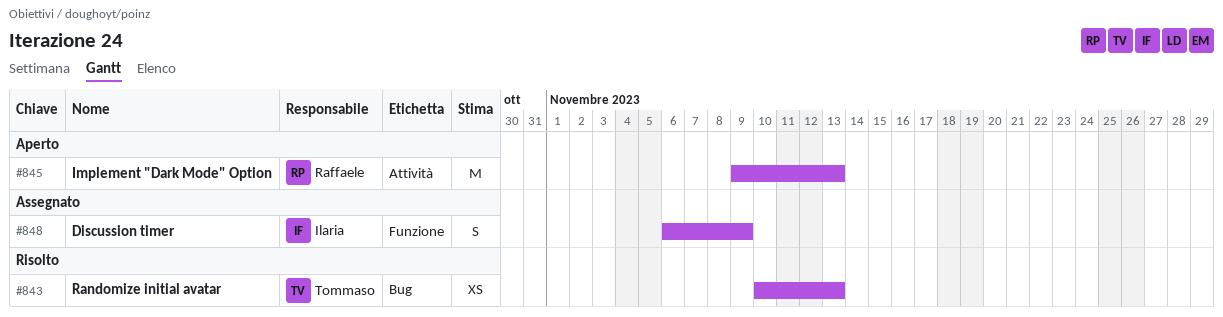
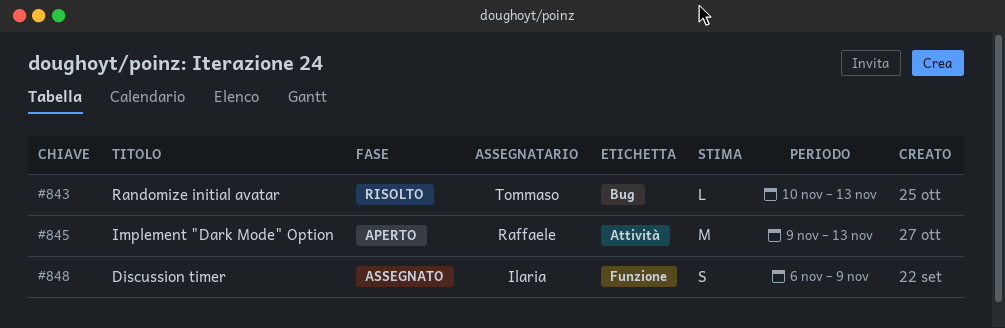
#843, estimate: XS -> L

